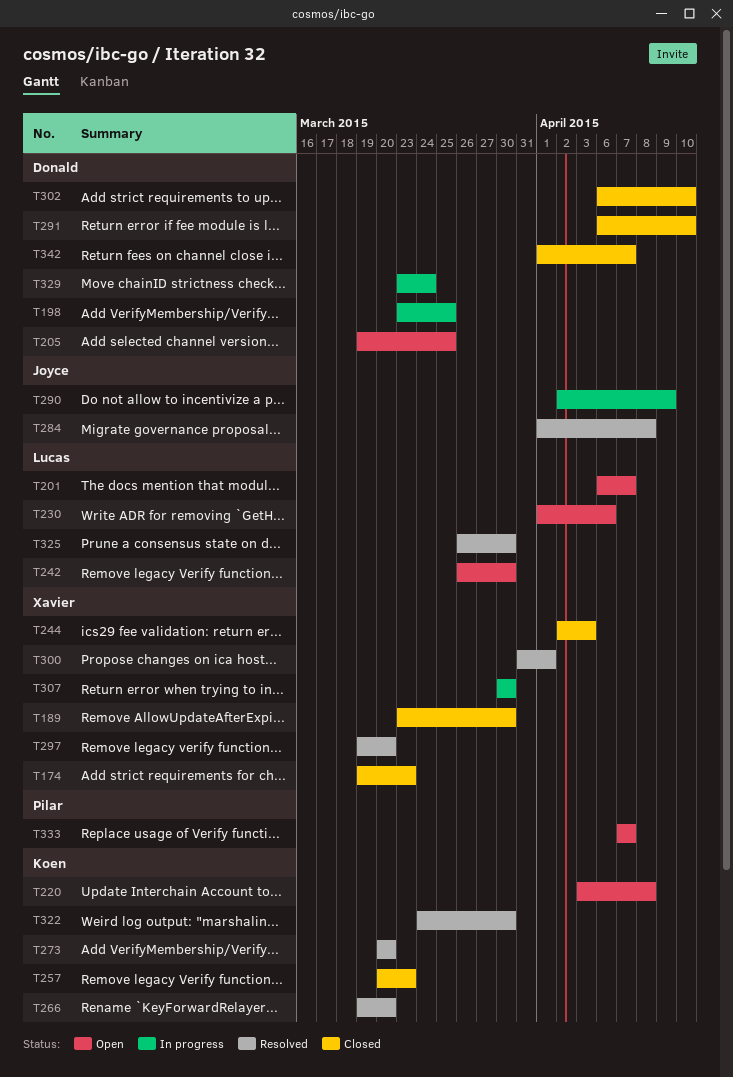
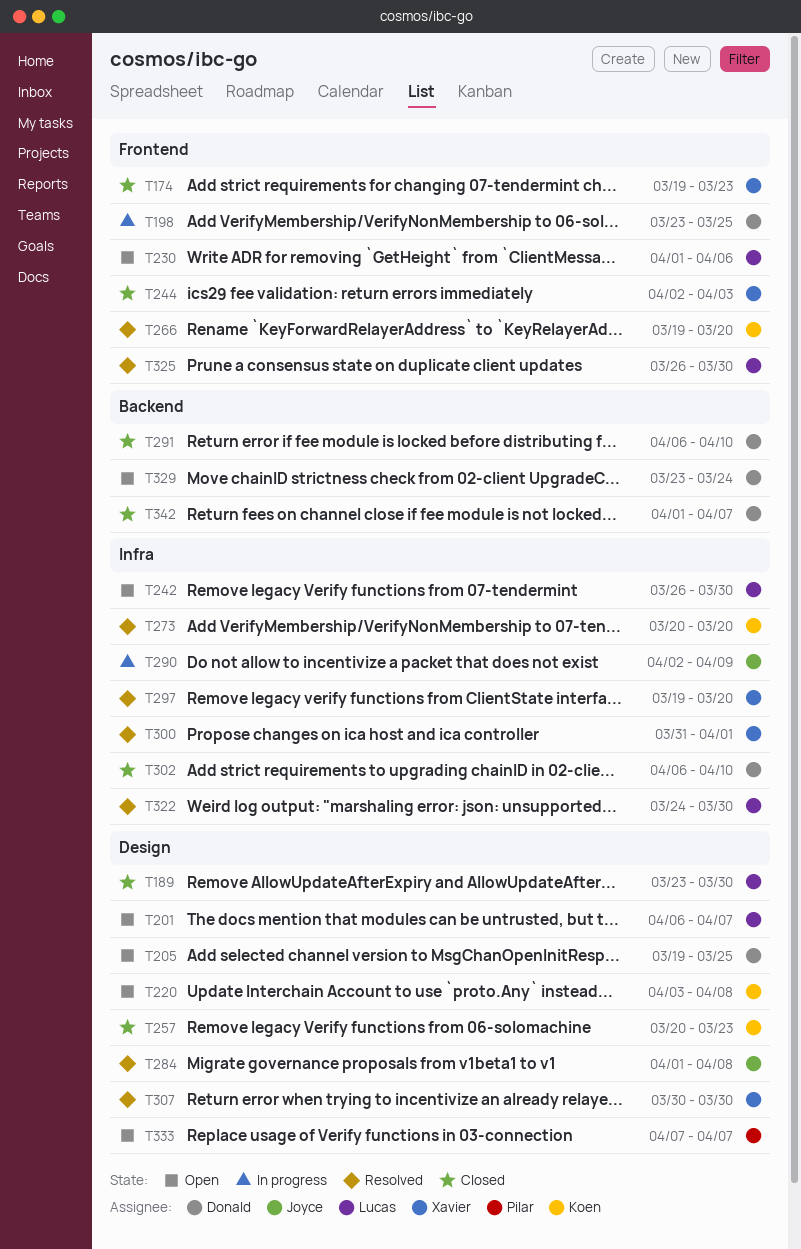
T189, owner: Xavier -> Lucas
T307, status: In progress -> Resolved
T322, owner: Koen -> Lucas
T329, status: In progress -> Open

